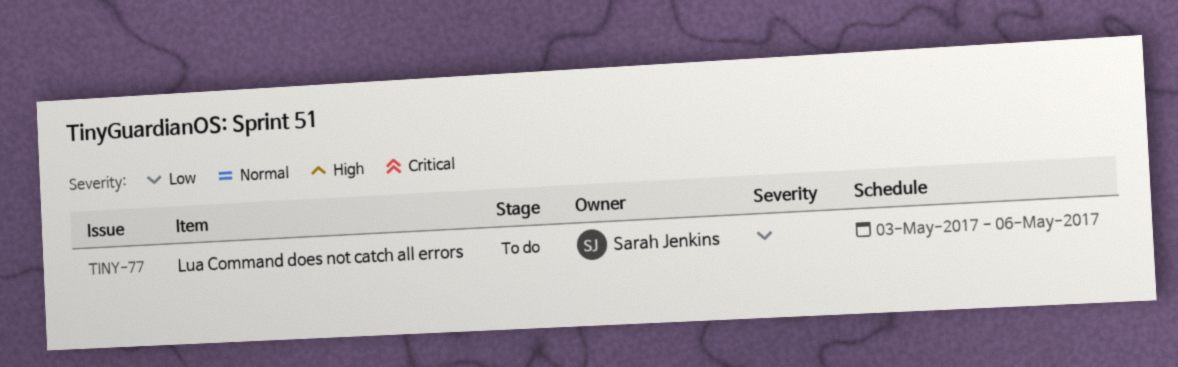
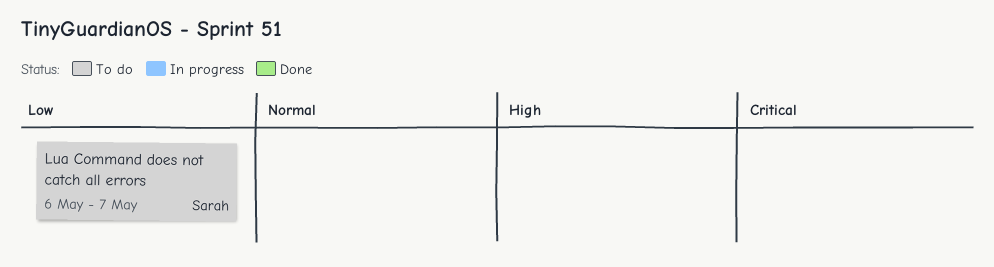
Lua Command does not catch all errors, start: May 3 -> May 6
Lua Command does not catch all errors, due: May 6 -> May 7

